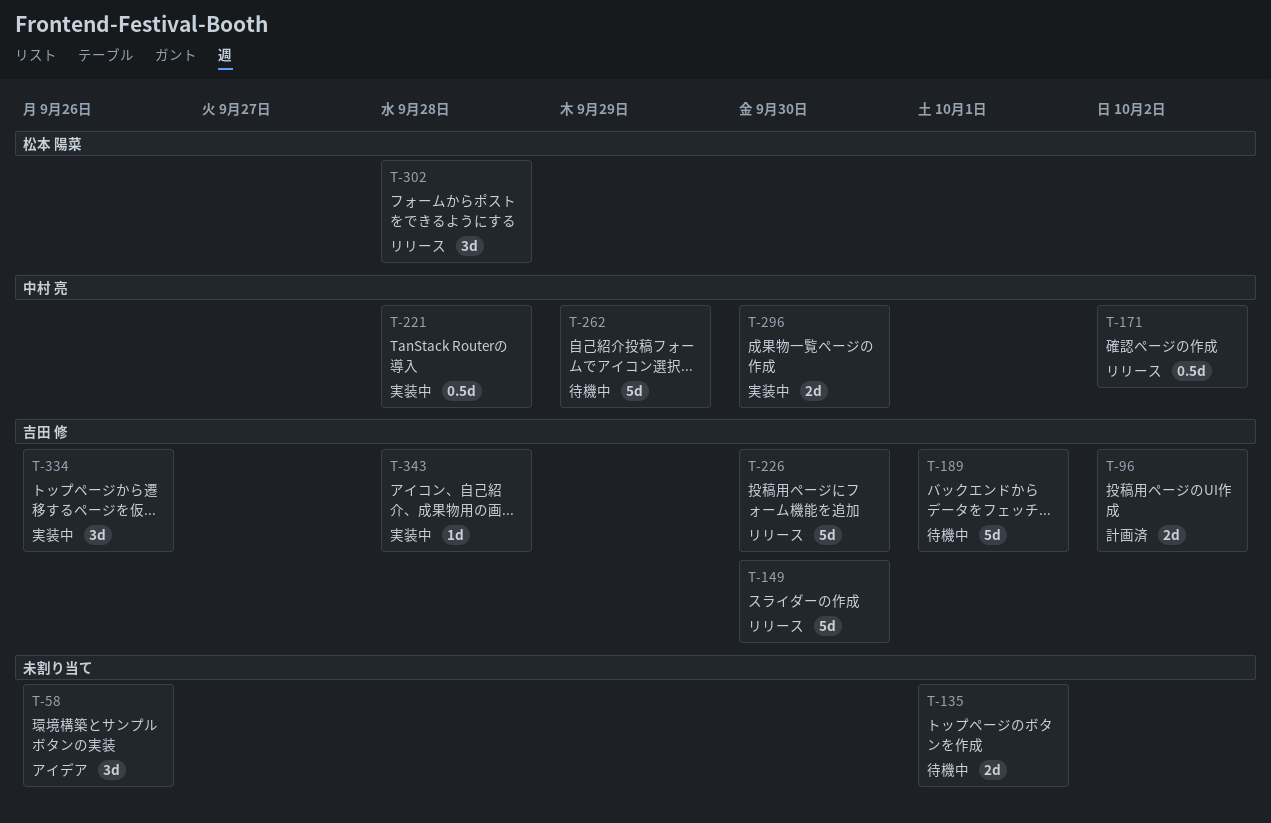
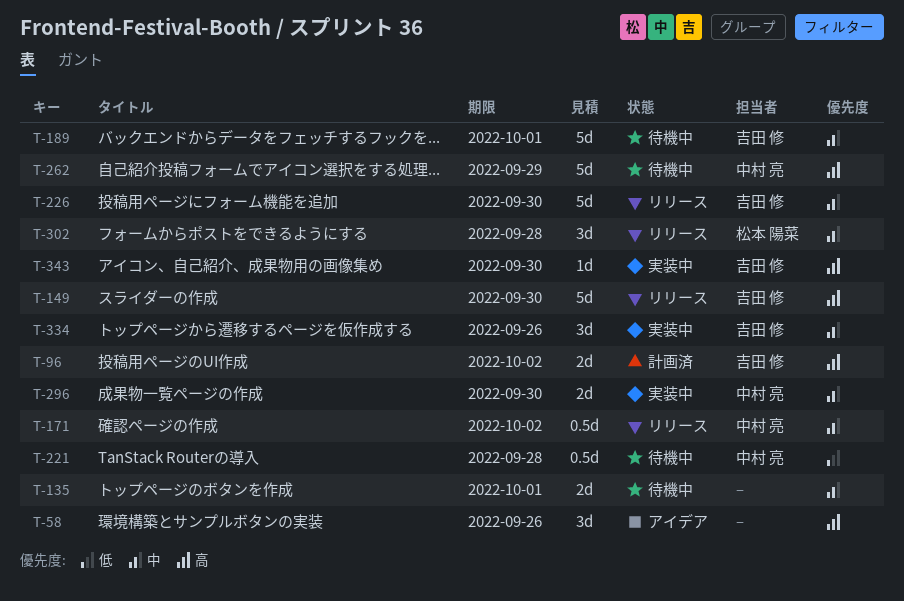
T-221, status: 実装中 -> 待機中
T-343, due: Sep 28 -> Sep 30

